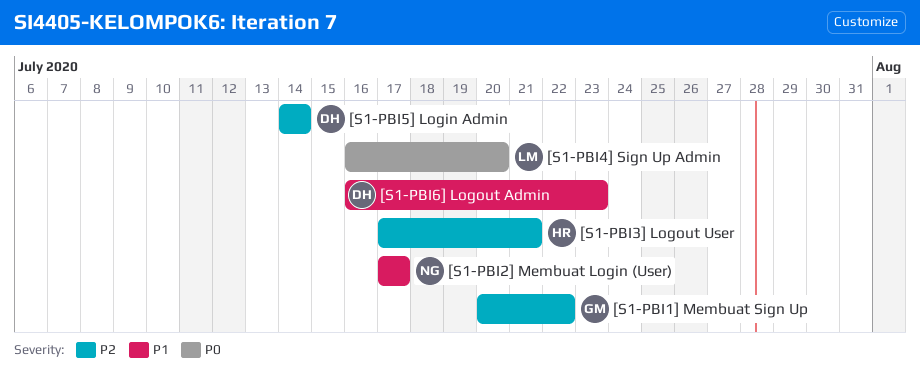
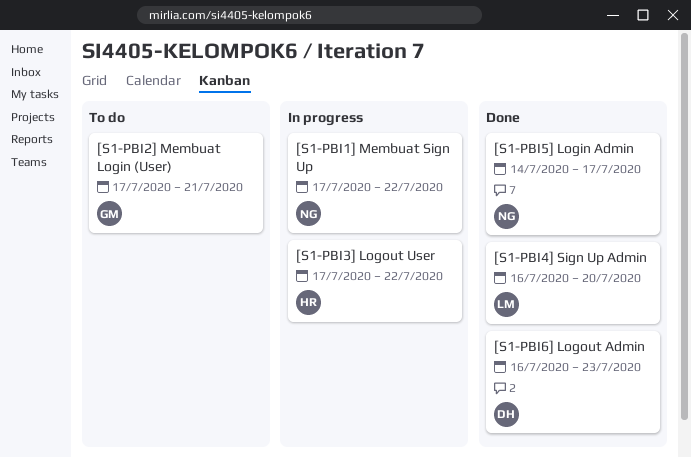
[S1-PBI1] Membuat Sign Up, owner: GM -> NG
[S1-PBI1] Membuat Sign Up, start: Jul 20 -> Jul 17
[S1-PBI2] Membuat Login (User), owner: NG -> GM
[S1-PBI2] Membuat Login (User), due: Jul 17 -> Jul 21
[S1-PBI3] Logout User, due: Jul 21 -> Jul 22
[S1-PBI5] Login Admin, owner: DH -> NG
[S1-PBI5] Login Admin, due: Jul 14 -> Jul 17

